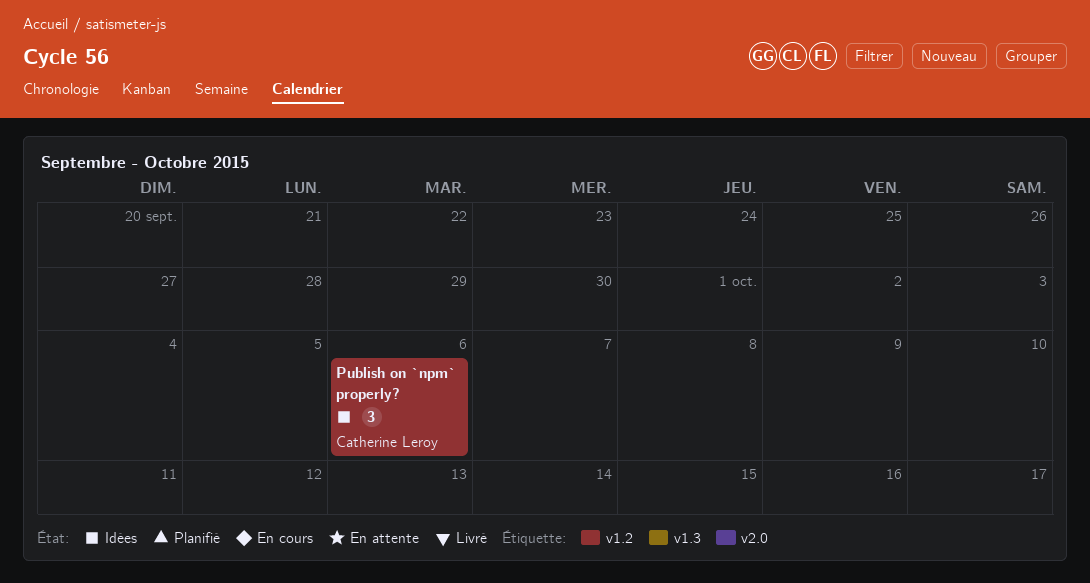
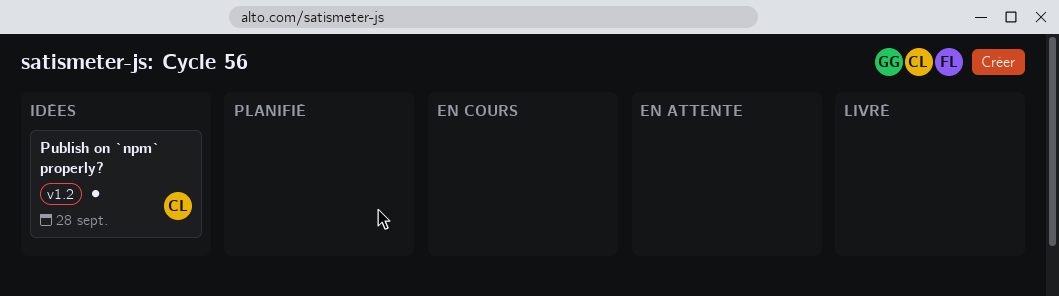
Publish on `npm` properly?, estimate: 3 -> 1
Publish on `npm` properly?, due: Oct 6 -> Sep 28

